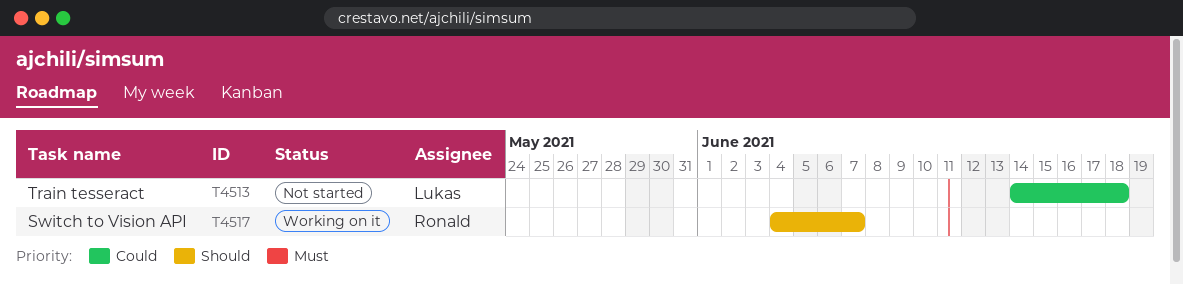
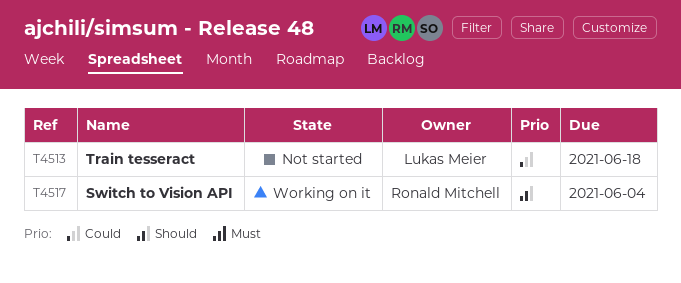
T4517, due: Jun 7 -> Jun 4

